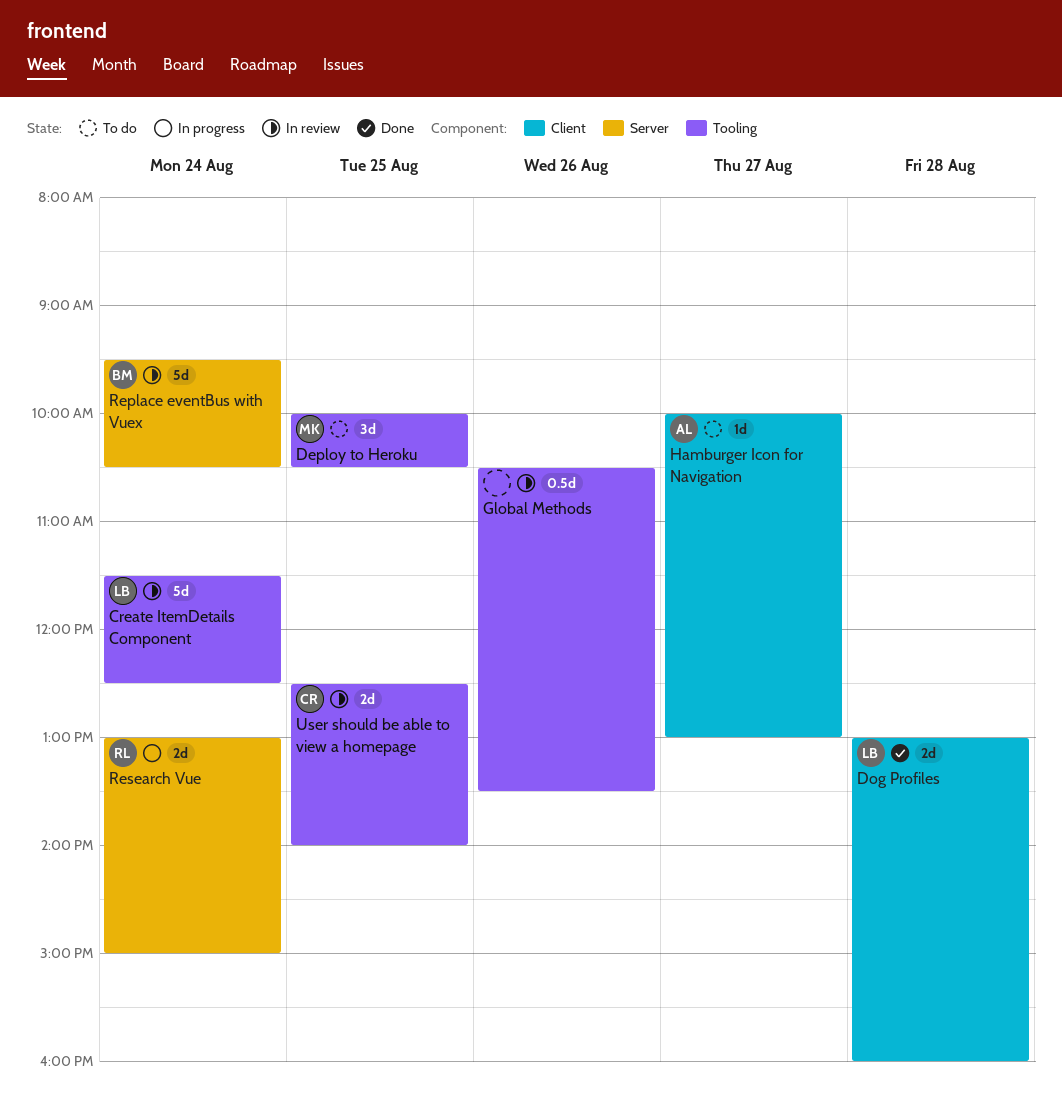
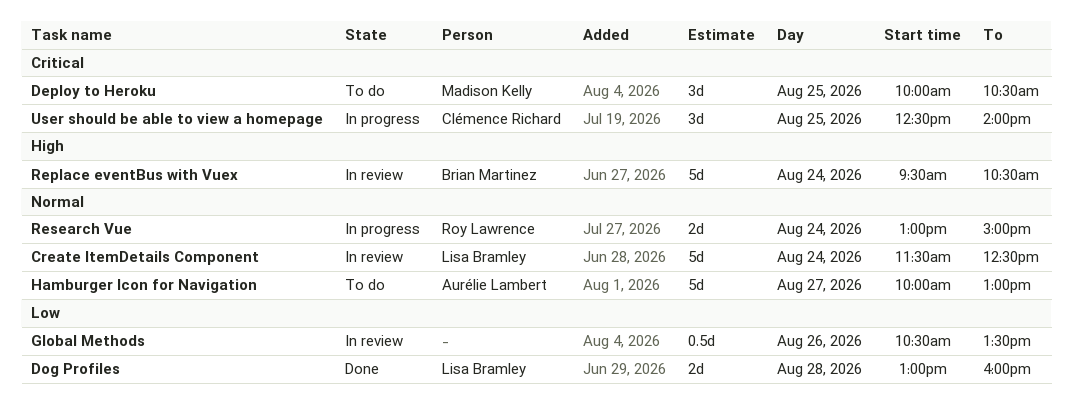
Hamburger Icon for Navigation, estimate: 1d -> 5d
User should be able to view a homepage, status: In review -> In progress
User should be able to view a homepage, estimate: 2d -> 3d

